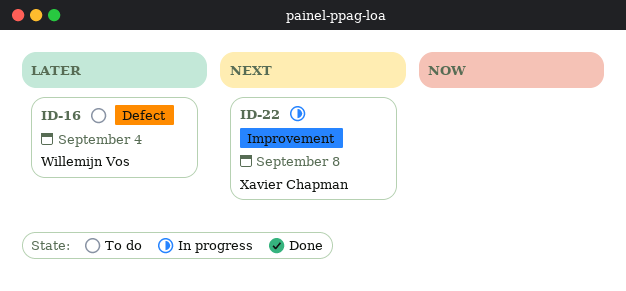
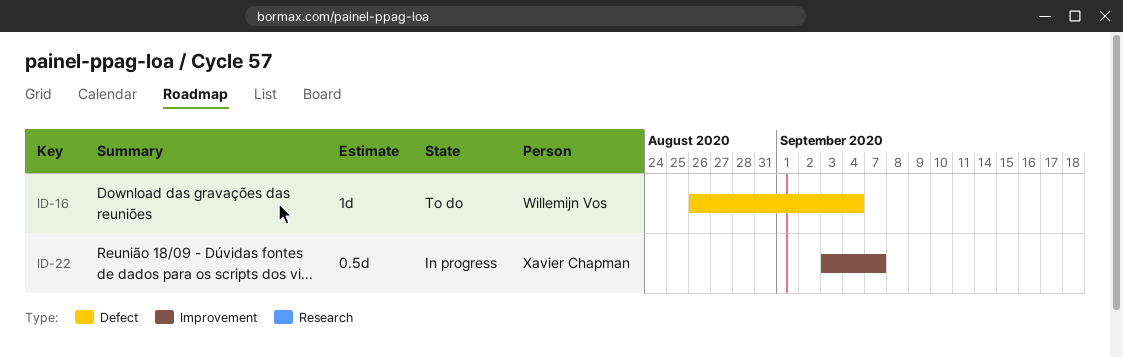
ID-22, due: Sep 8 -> Sep 7

